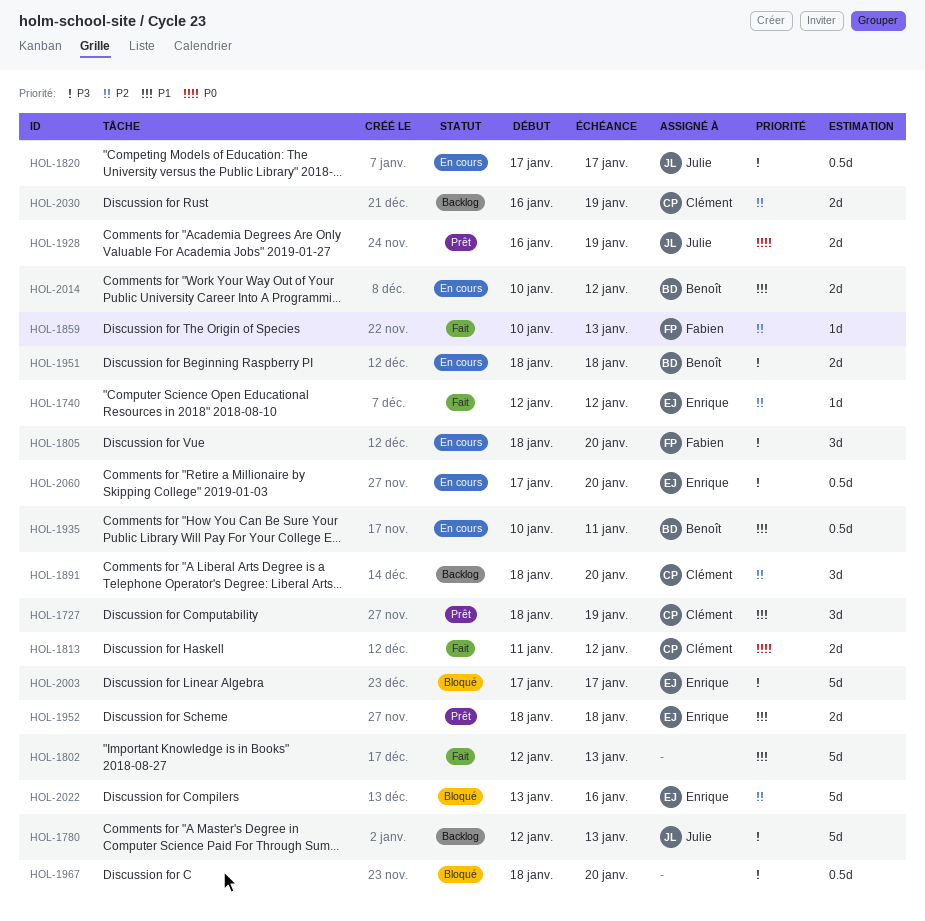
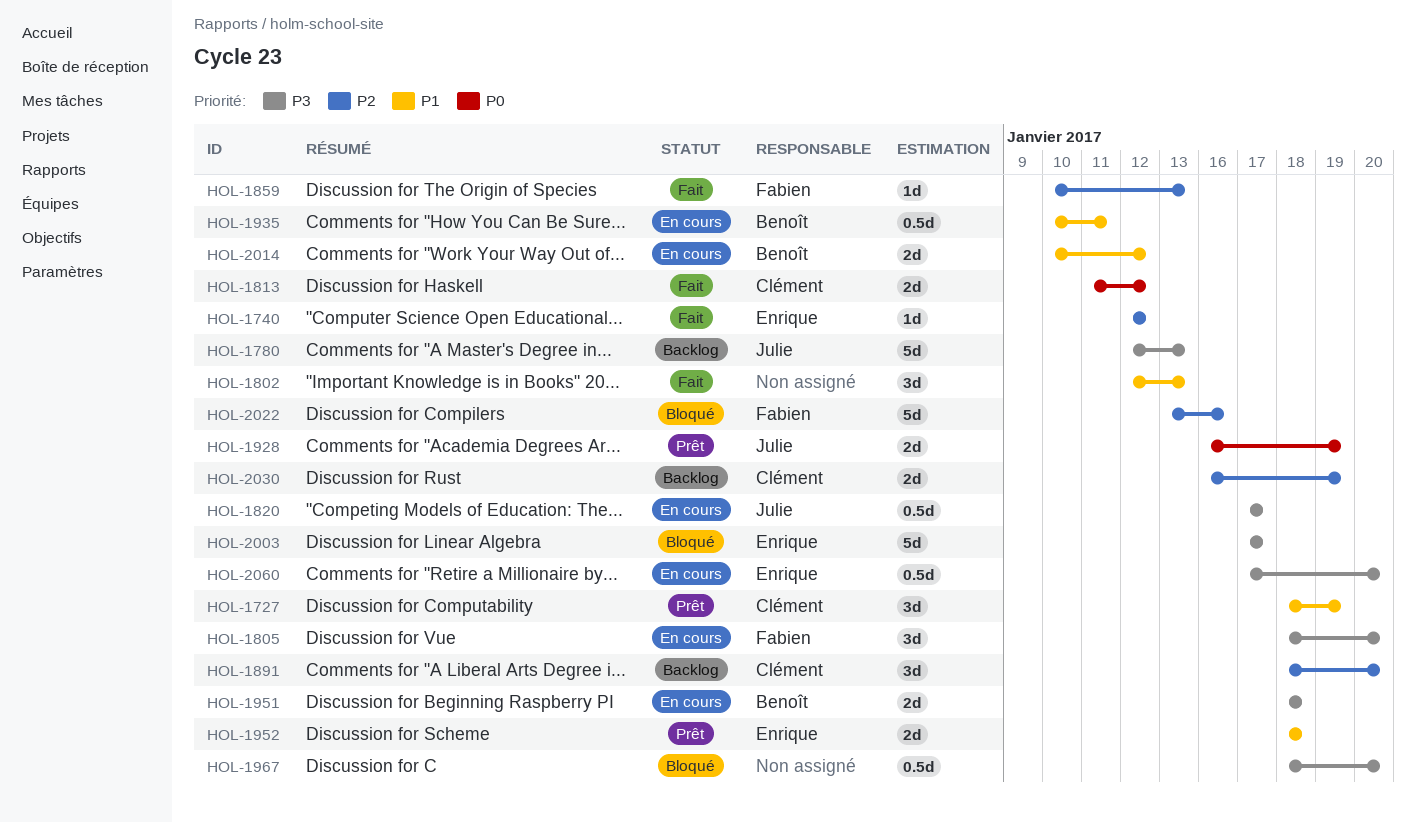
HOL-1802, estimate: 5d -> 3d
HOL-2022, owner: Enrique -> Fabien

